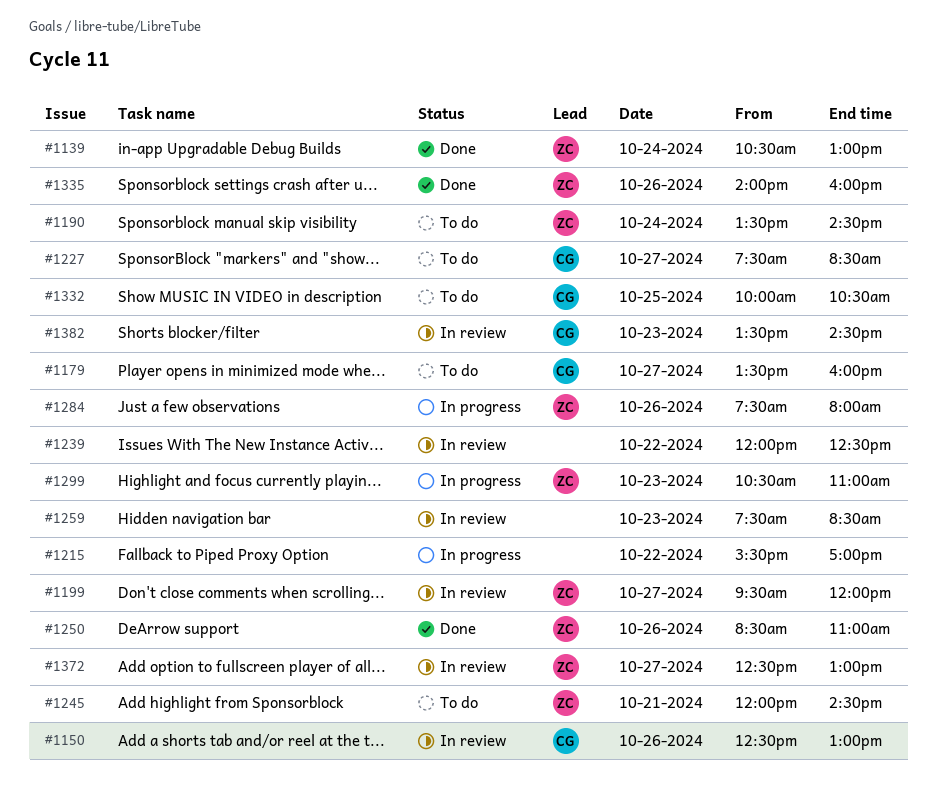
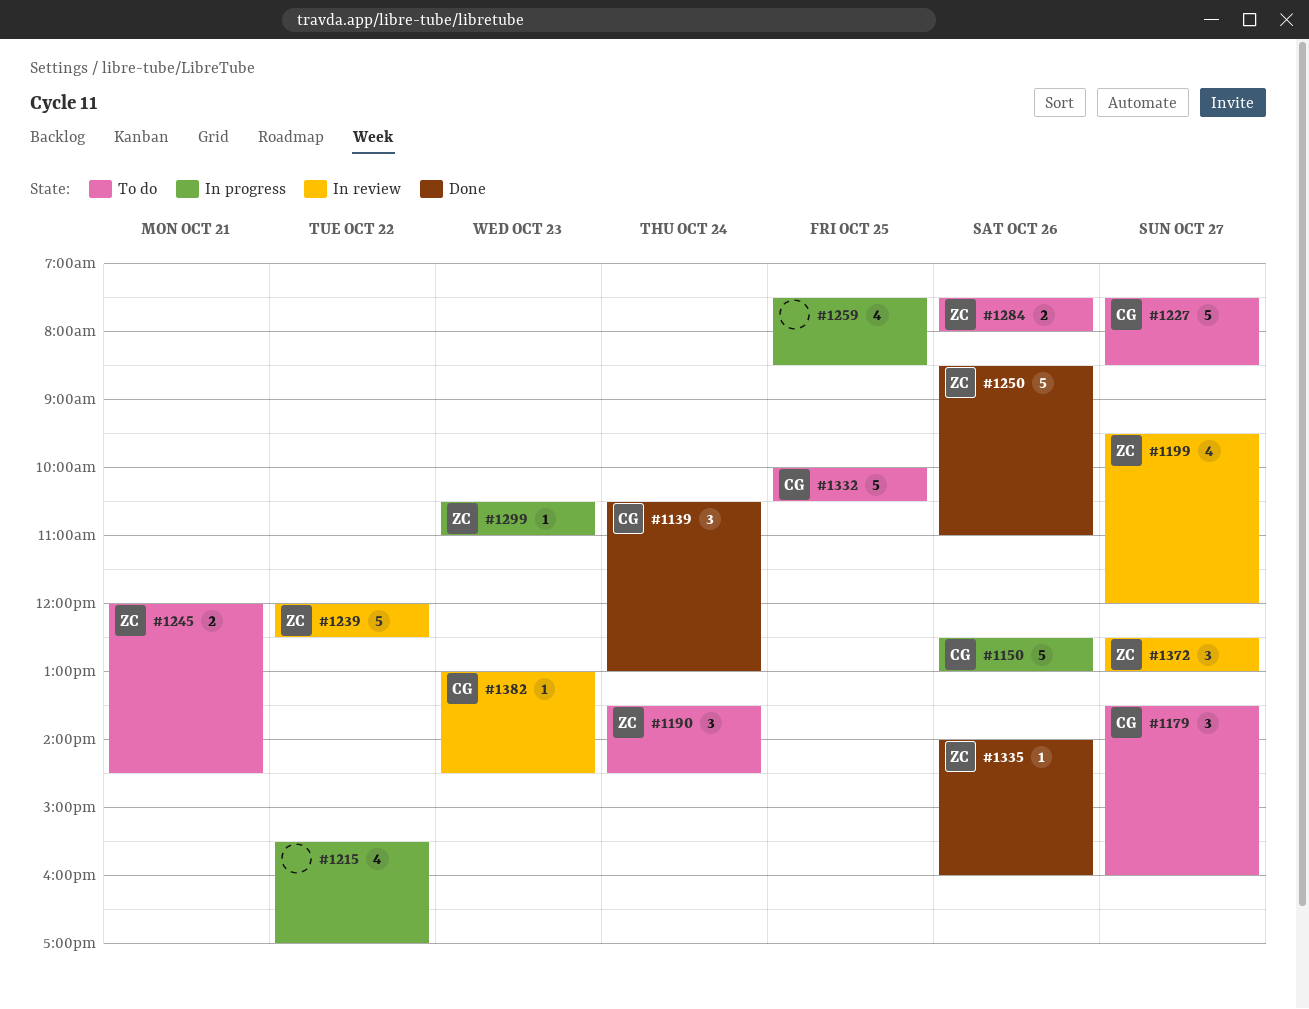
#1139, owner: ZC -> CG
#1150, status: In review -> In progress
#1239, owner: none -> ZC
#1259, status: In review -> In progress
#1259, day: Oct 23 -> Oct 25
#1284, status: In progress -> To do
#1382, begins: 13:30 -> 13:00

